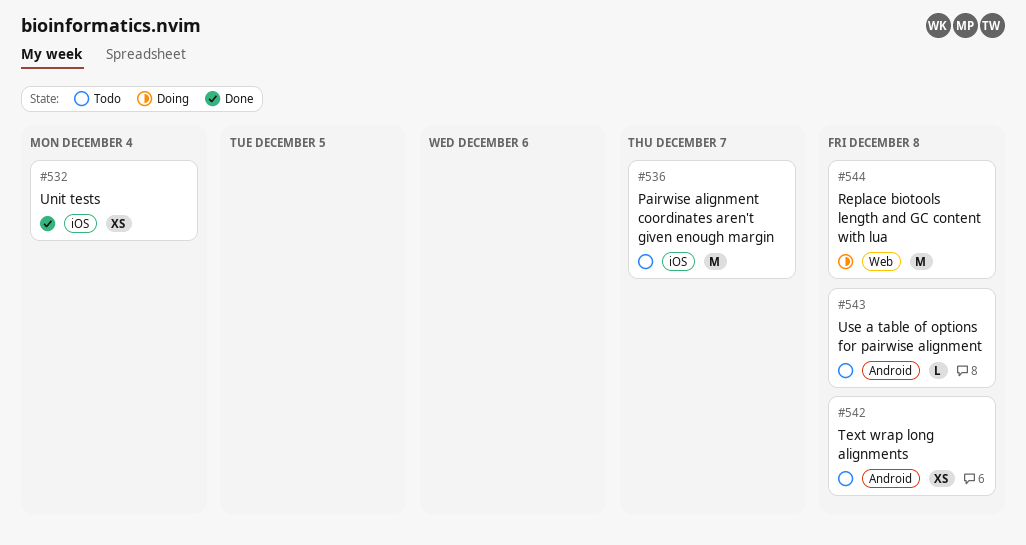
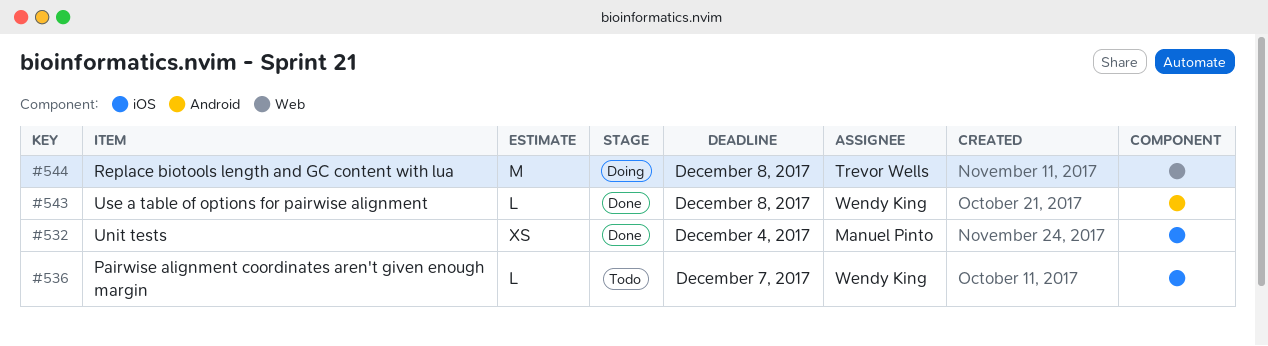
#536, estimate: M -> L
#542: present -> none
#543, status: Todo -> Done

